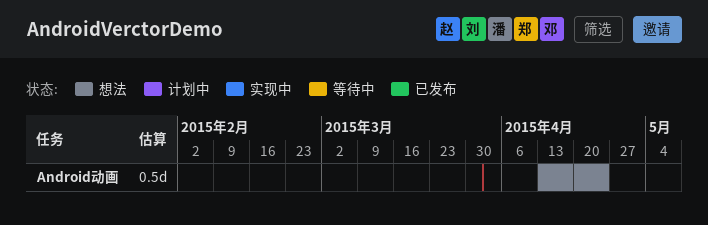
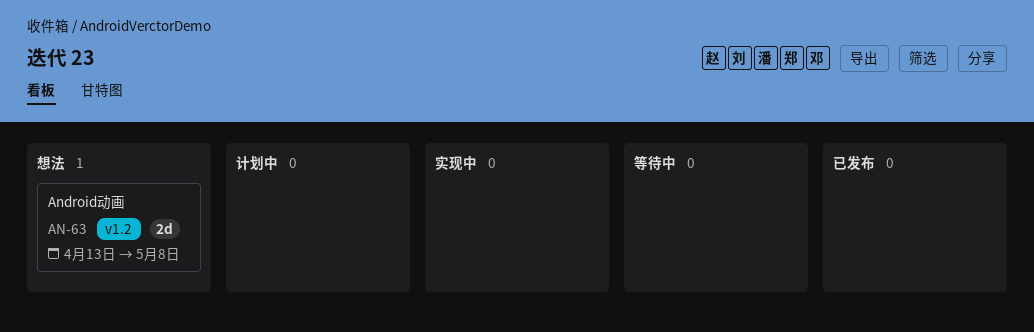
Android动画, estimate: 0.5d -> 2d
Android动画, due: Apr 24 -> May 8

